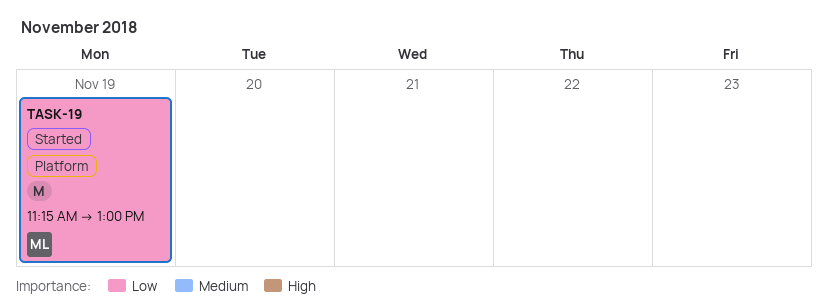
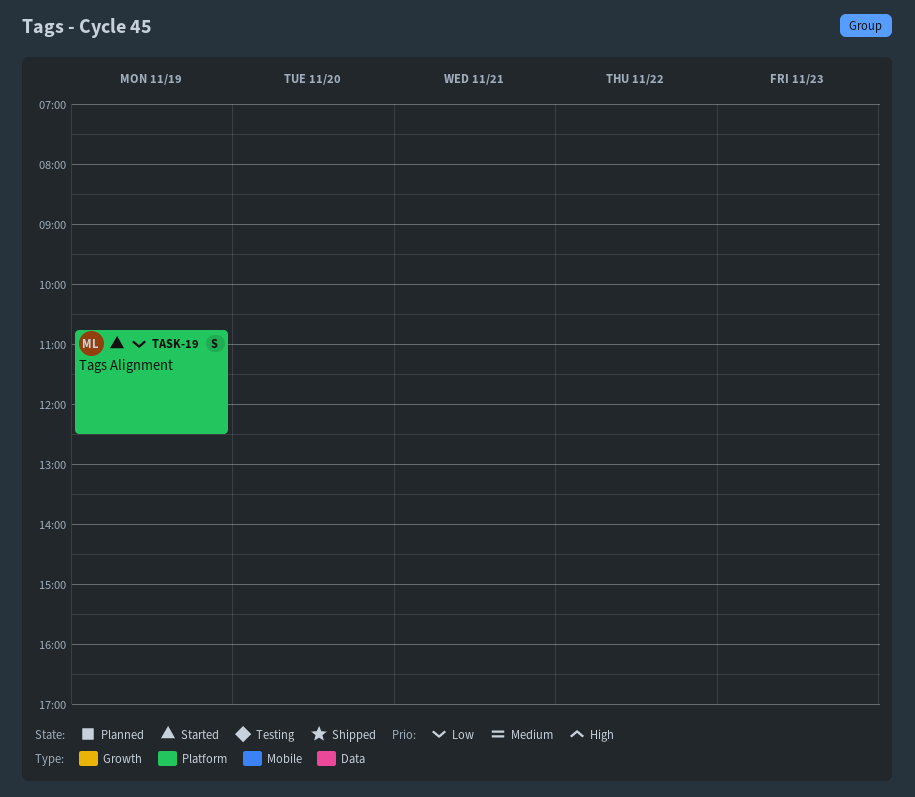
TASK-19, estimate: M -> S
TASK-19, begins: 11:15 -> 10:45
TASK-19, ends: 13:00 -> 12:30

